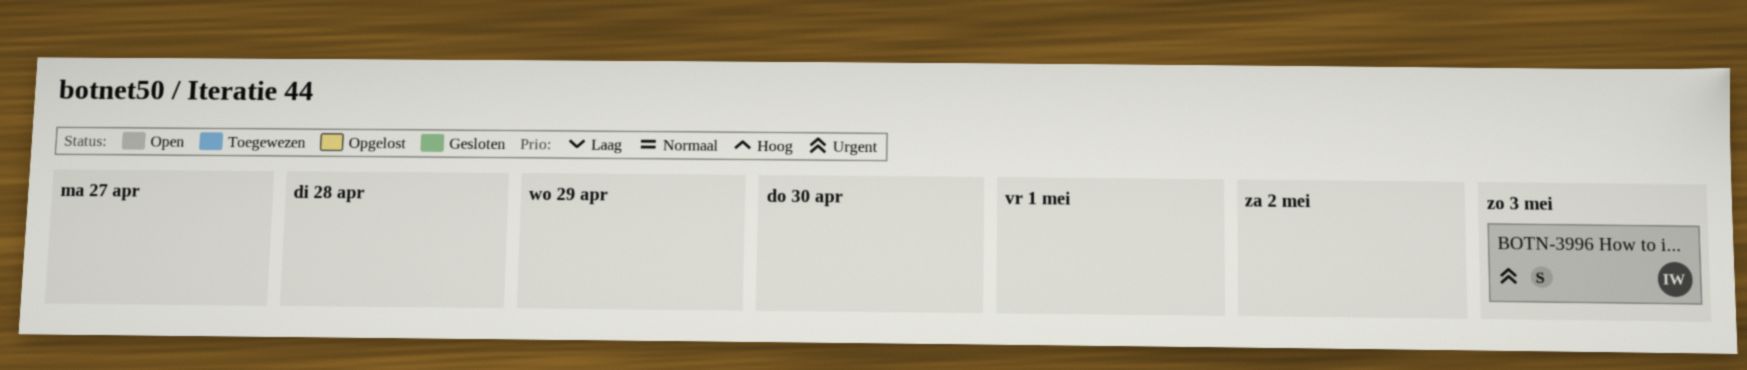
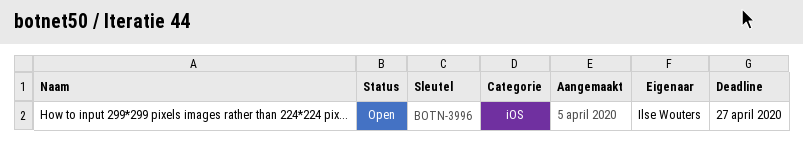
BOTN-3996, due: May 3 -> Apr 27

